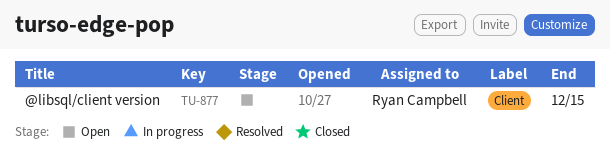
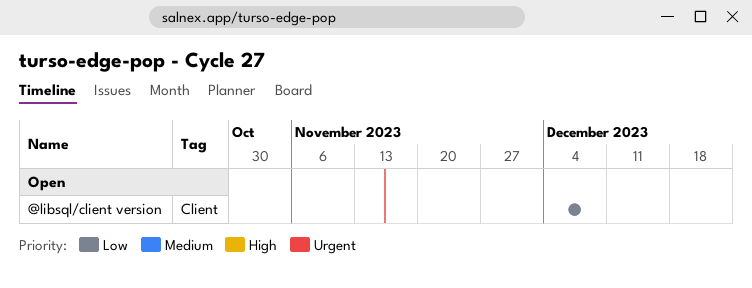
@libsql/client version, due: Dec 15 -> Dec 8

